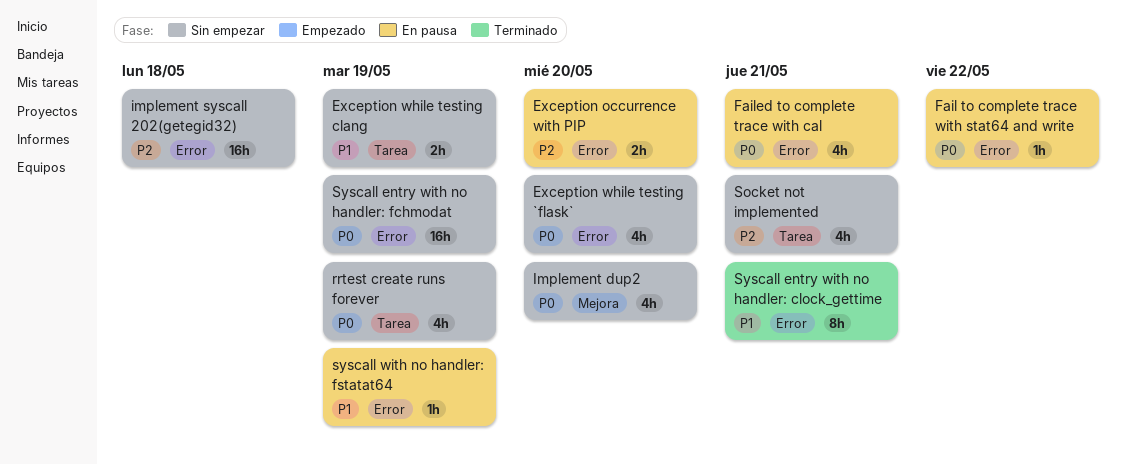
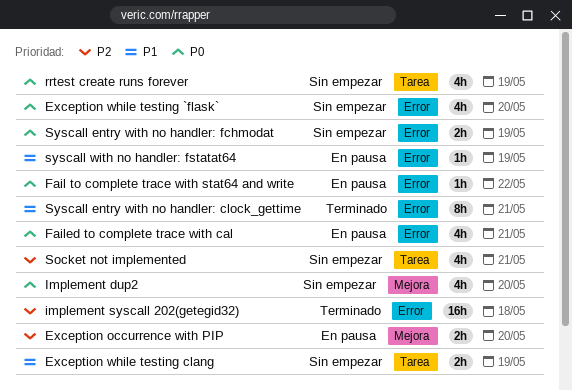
Exception occurrence with PIP, label: Error -> Mejora
implement syscall 202(getegid32), status: Sin empezar -> Terminado
Syscall entry with no handler: fchmodat, estimate: 16h -> 2h

